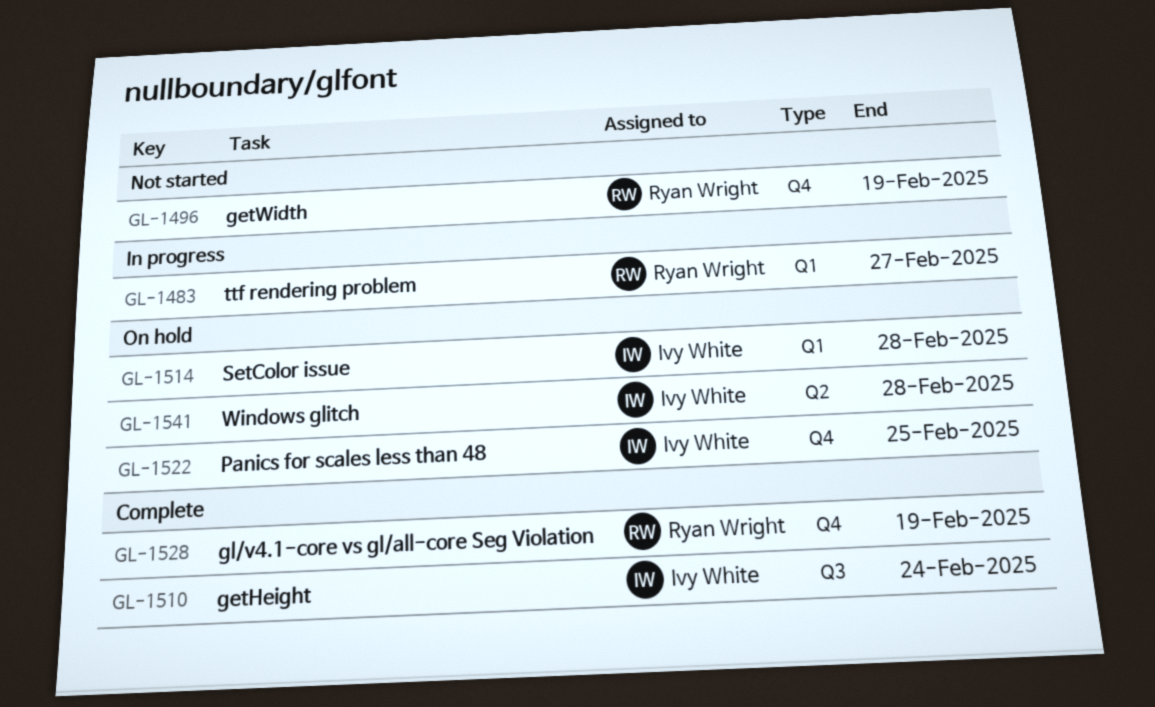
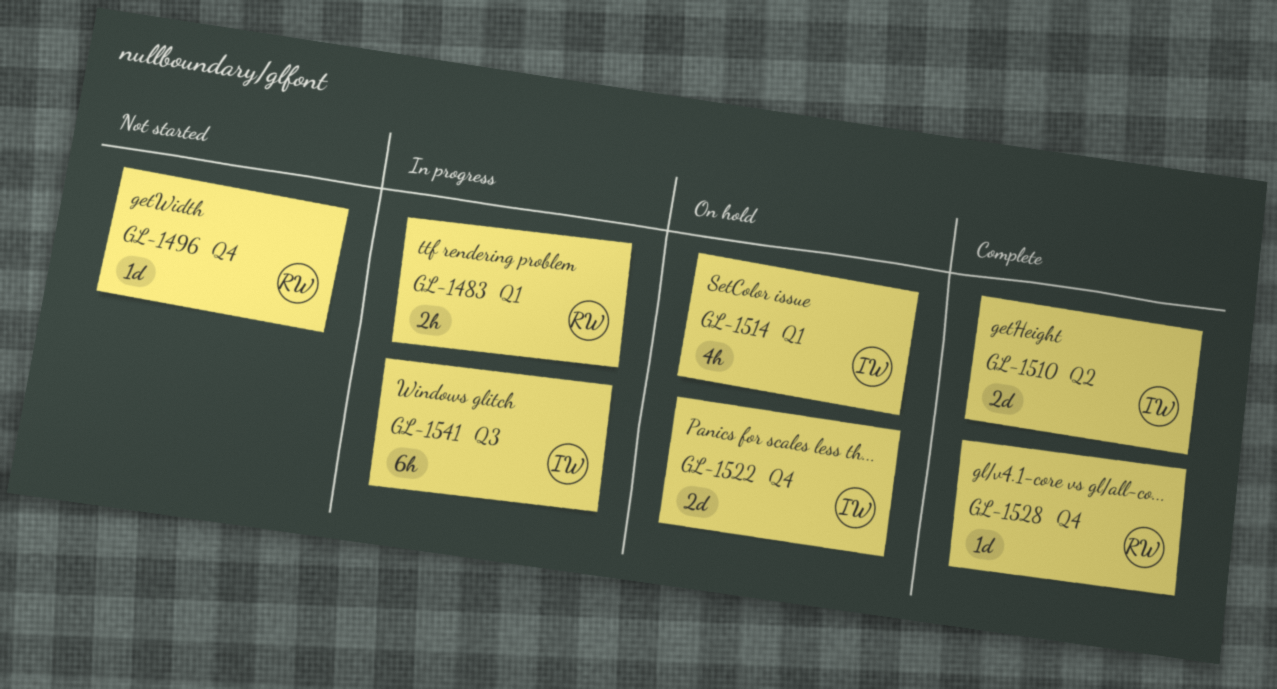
GL-1510, label: Q3 -> Q2
GL-1541, status: On hold -> In progress
GL-1541, label: Q2 -> Q3

